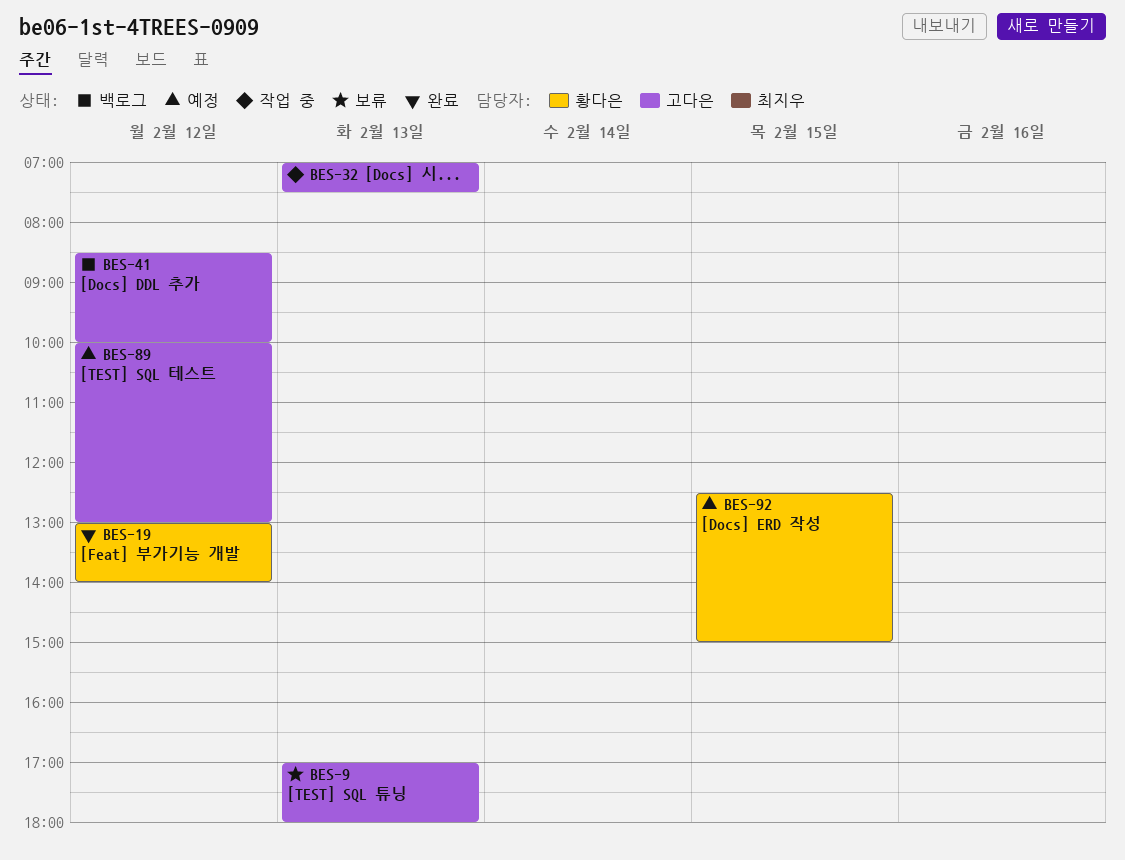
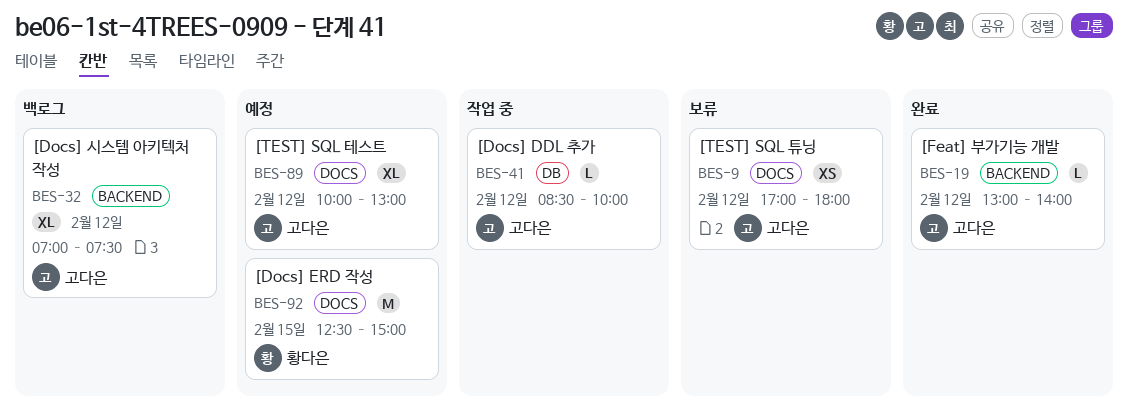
BES-9, day: Feb 13 -> Feb 12
BES-19, owner: 황다은 -> 고다은
BES-32, status: 작업 중 -> 백로그
BES-32, day: Feb 13 -> Feb 12
BES-41, status: 백로그 -> 작업 중

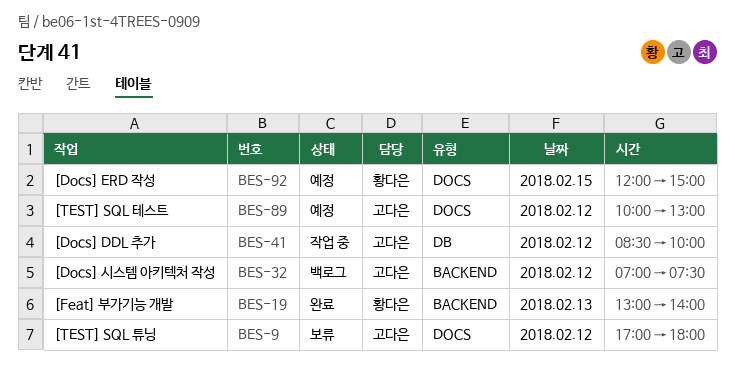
BES-19, owner: 고다은 -> 황다은
BES-19, day: Feb 12 -> Feb 13
BES-92, begins: 12:30 -> 12:00

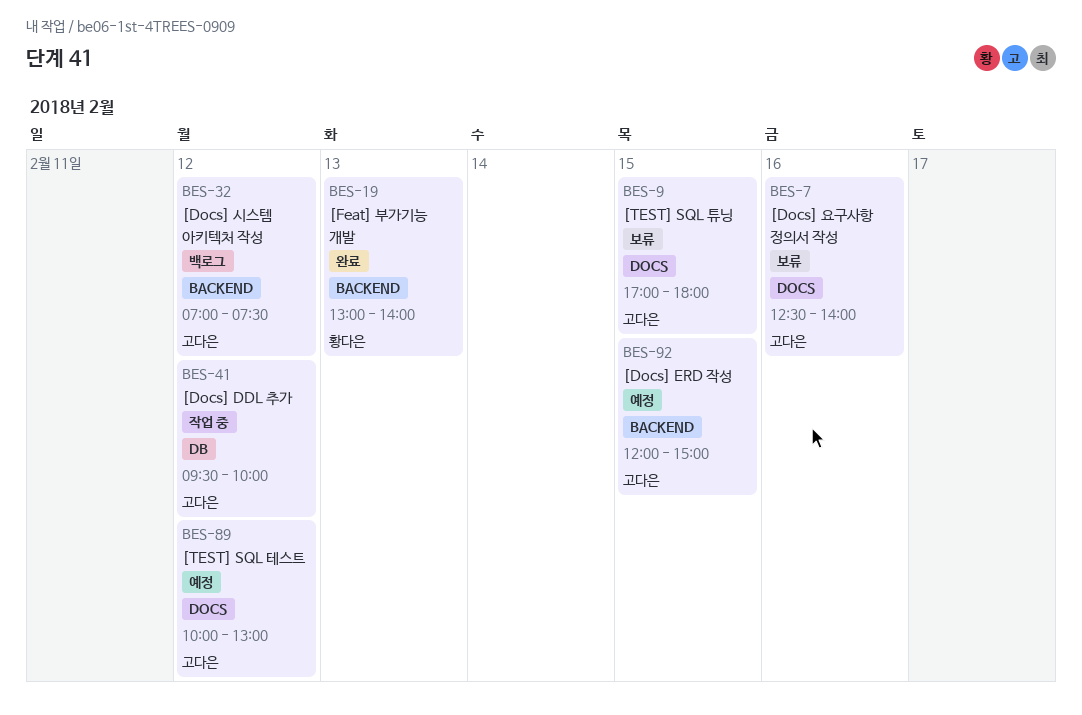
BES-7: none -> present
BES-9, day: Feb 12 -> Feb 15
BES-41, begins: 08:30 -> 09:30
BES-92, owner: 황다은 -> 고다은
BES-92, label: DOCS -> BACKEND

